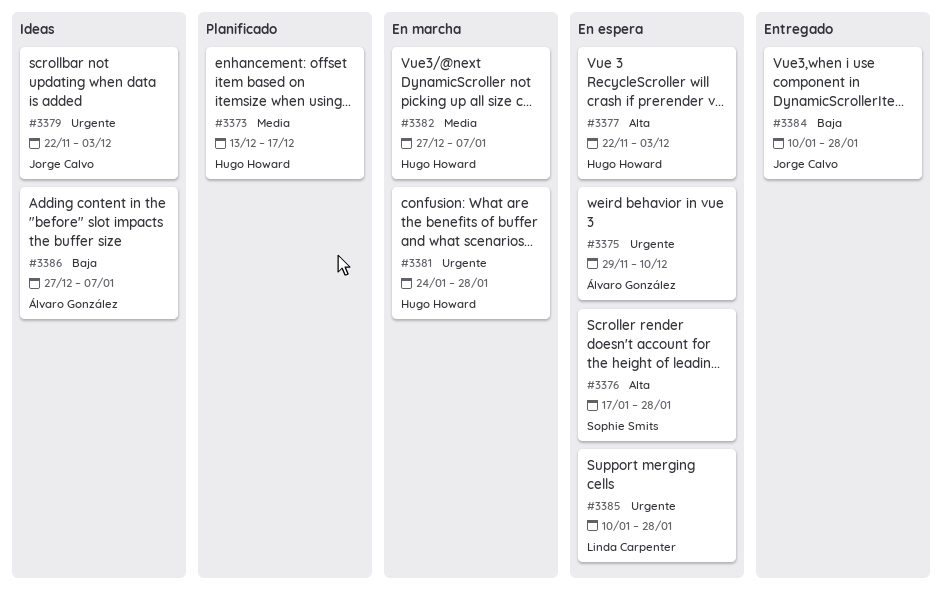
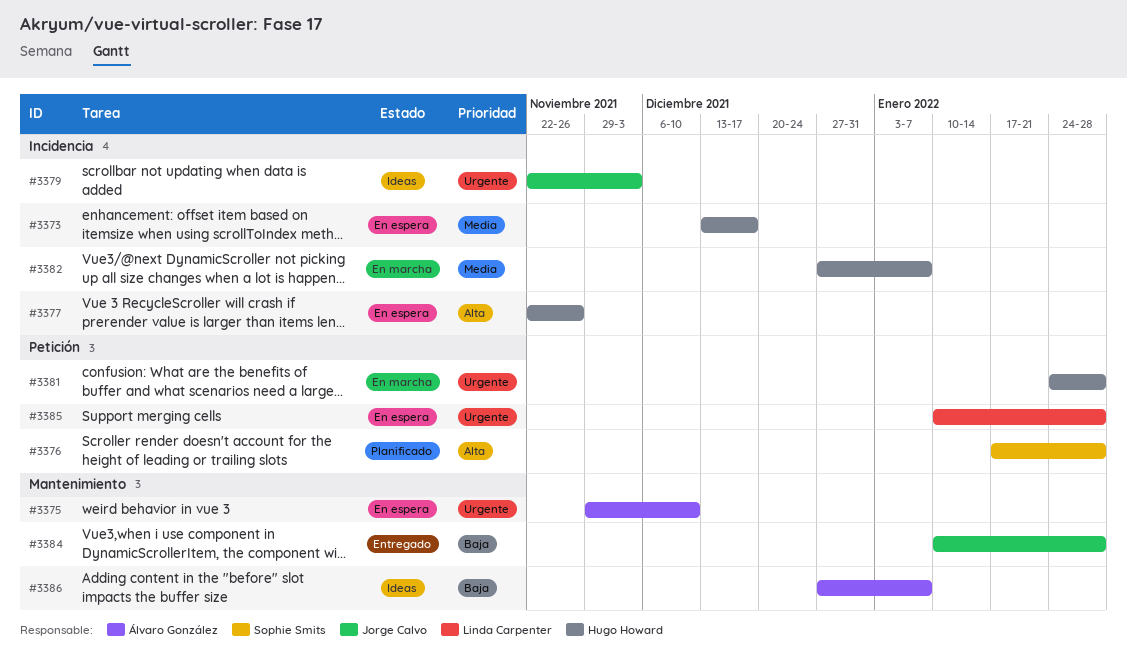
#3373, status: Planificado -> En espera
#3376, status: En espera -> Planificado
#3377, due: Dec 3 -> Nov 26

